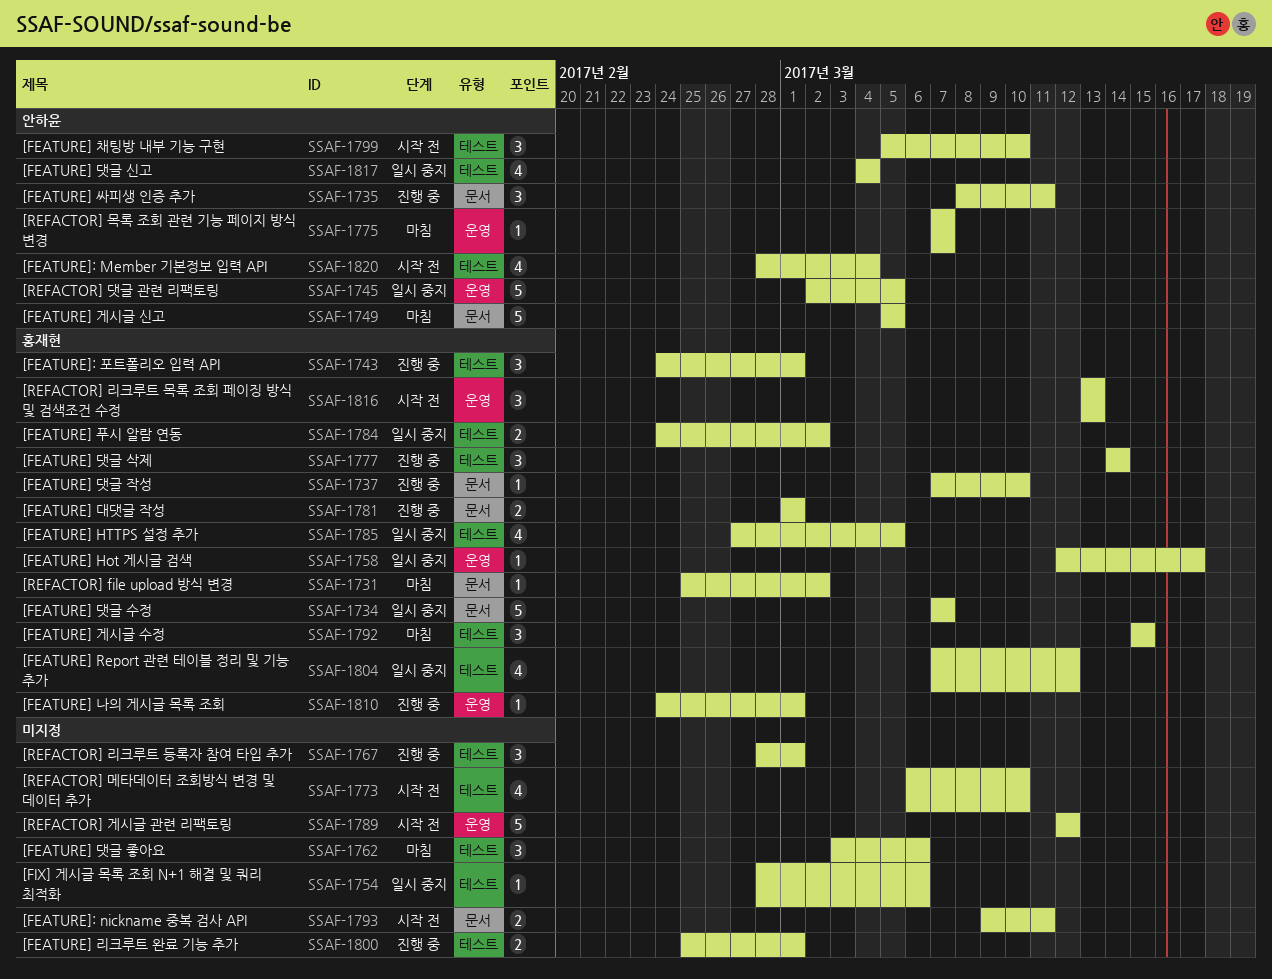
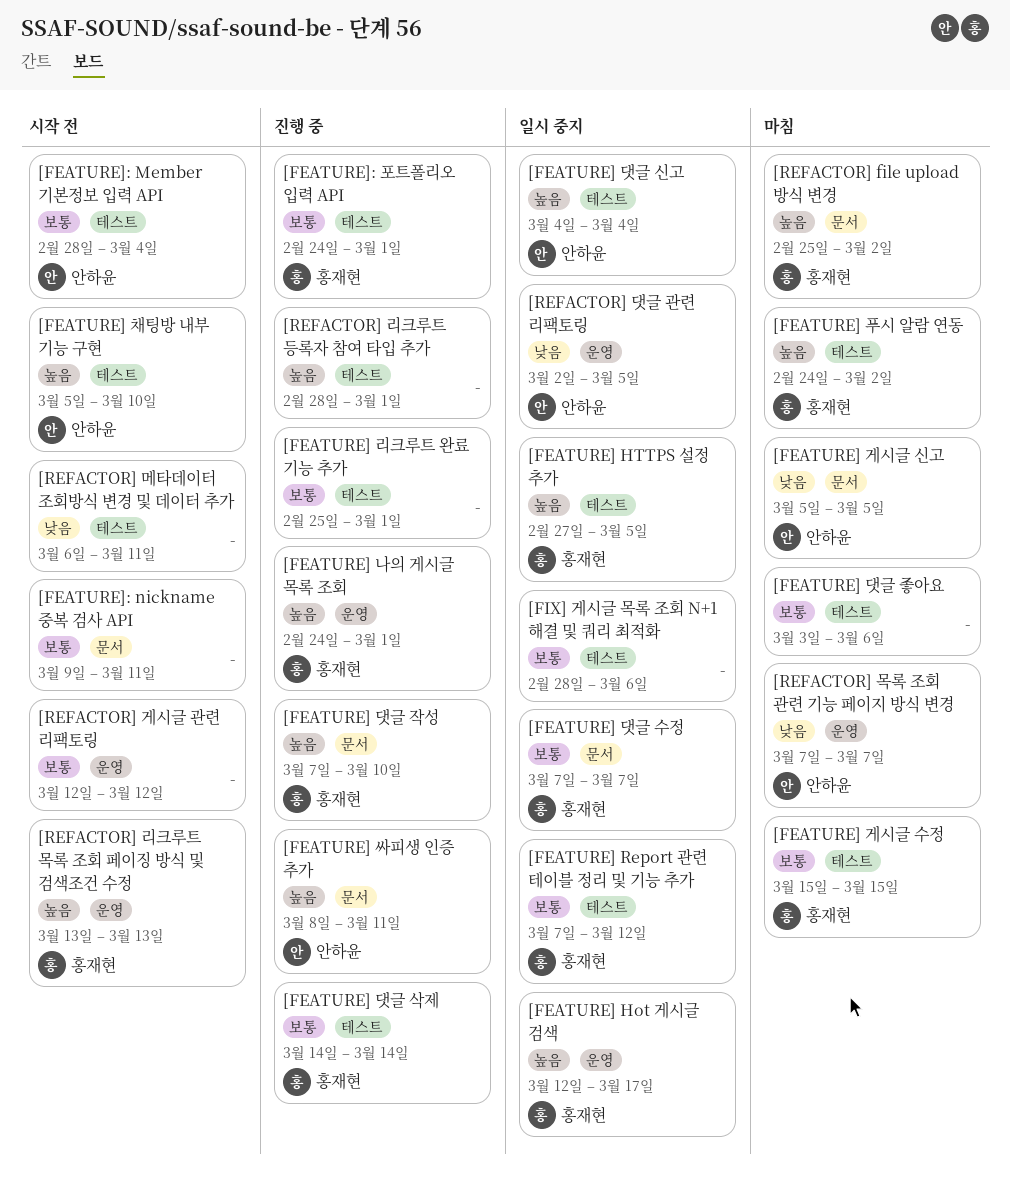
[FEATURE] 대댓글 작성: present -> none
[FEATURE] 푸시 알람 연동, status: 일시 중지 -> 마침
[REFACTOR] 메타데이터 조회방식 변경 및 데이터 추가, due: Mar 10 -> Mar 11

